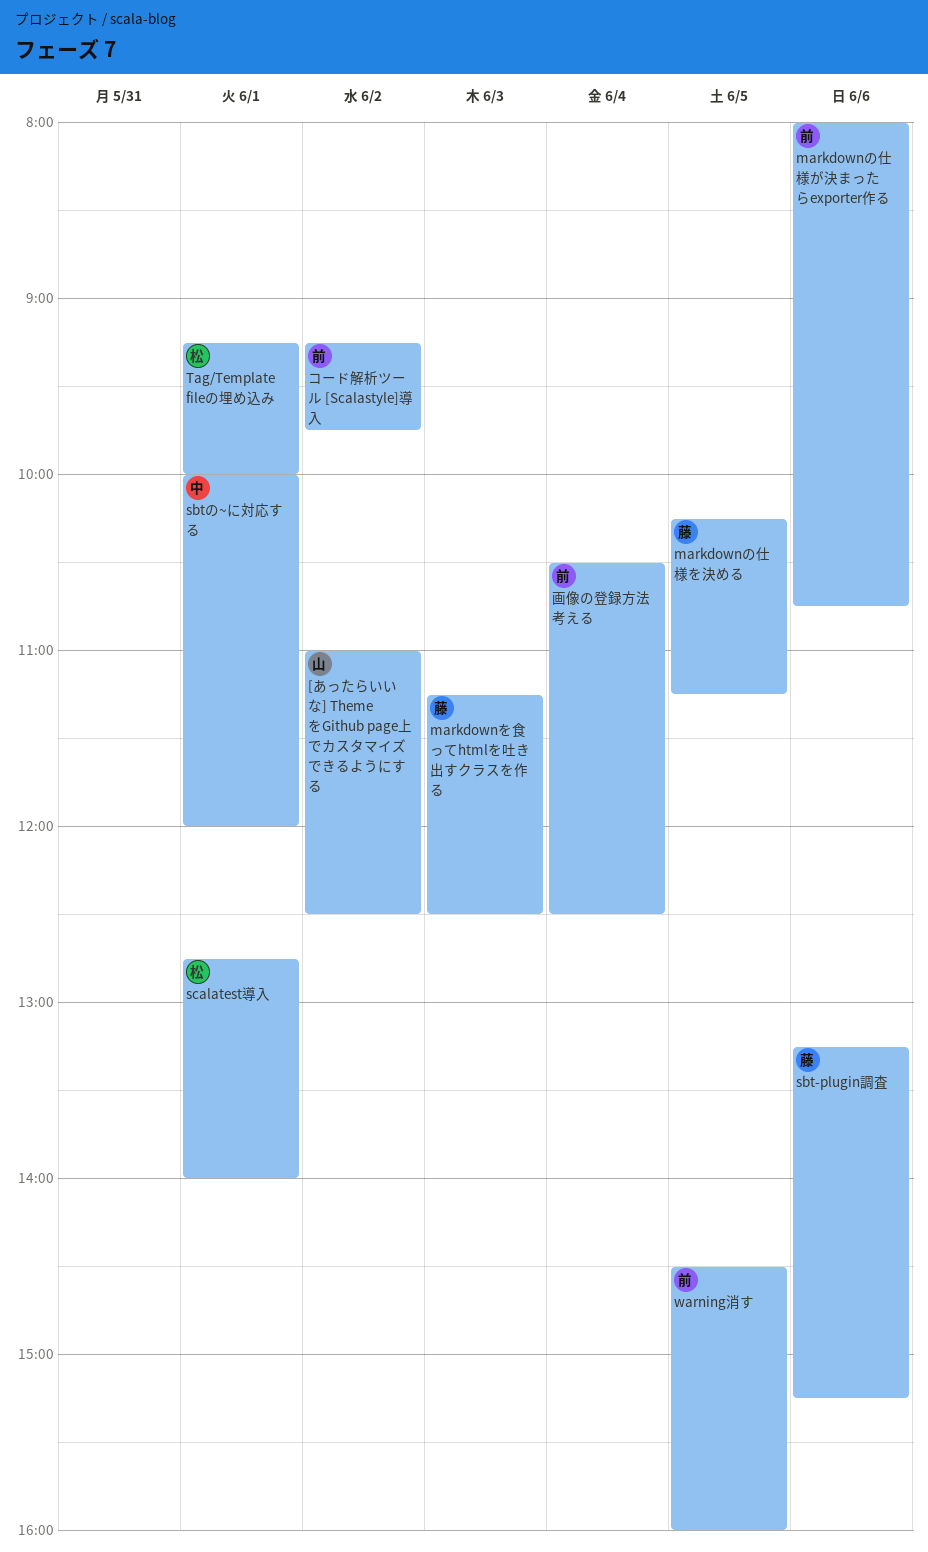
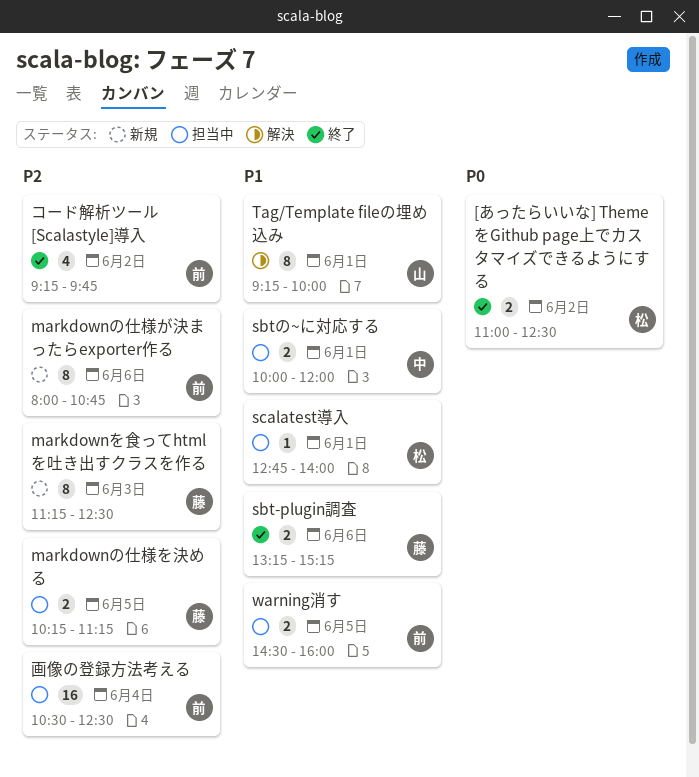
[あったらいいな] ThemeをGithub page上でカスタマイズできるようにする, owner: 山 -> 松
Tag/Template fileの埋め込み, owner: 松 -> 山

